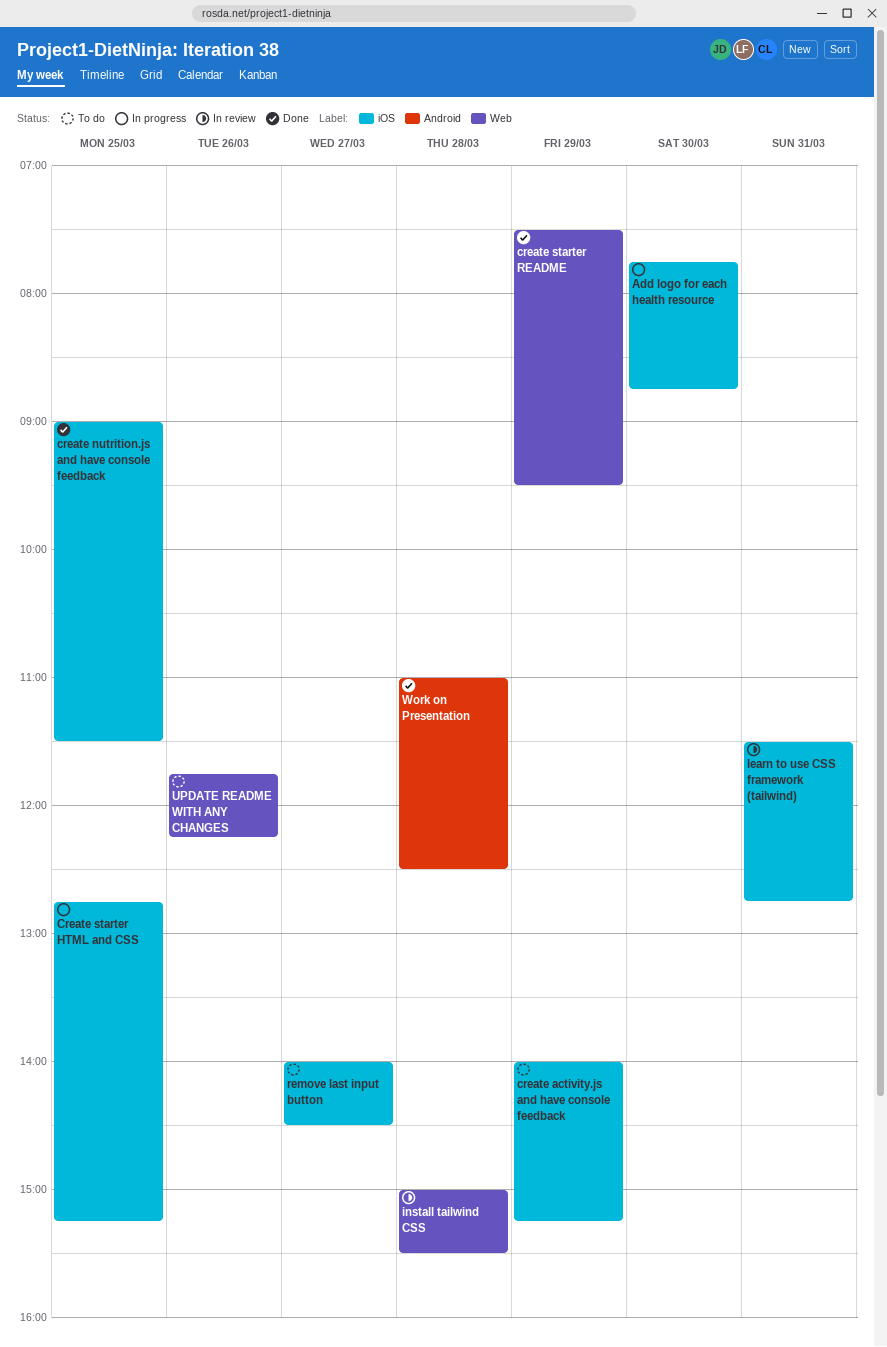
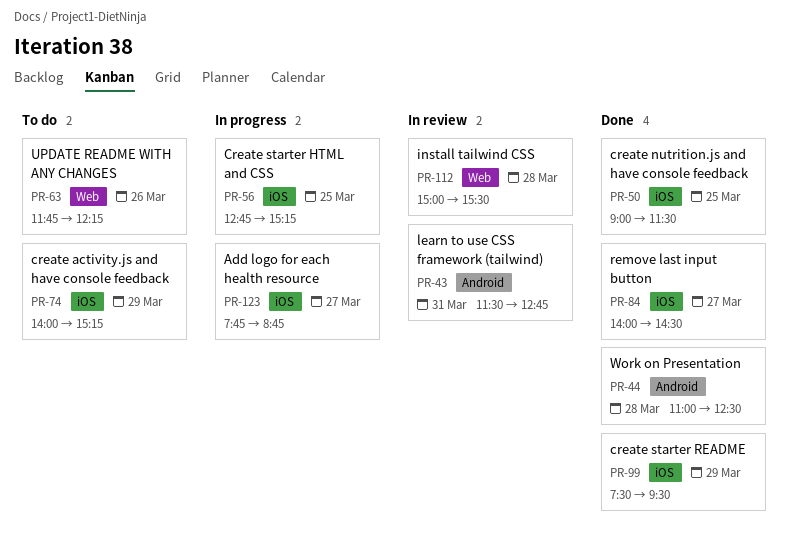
Add logo for each health resource, day: Mar 30 -> Mar 27
create starter README, label: Web -> iOS
learn to use CSS framework (tailwind), label: iOS -> Android
remove last input button, status: To do -> Done

